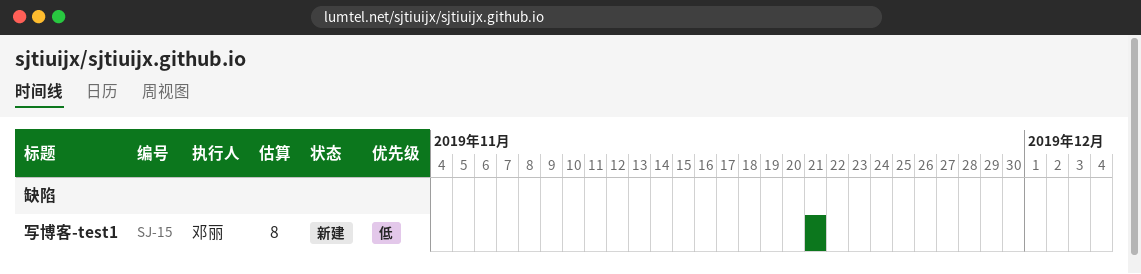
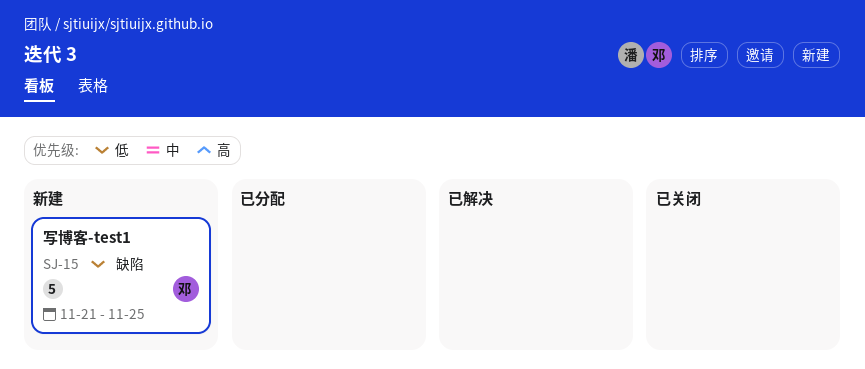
SJ-15, estimate: 8 -> 5
SJ-15, due: Nov 21 -> Nov 25

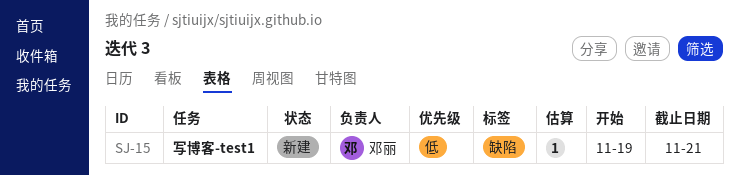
SJ-15, estimate: 5 -> 1
SJ-15, start: Nov 21 -> Nov 19
SJ-15, due: Nov 25 -> Nov 21

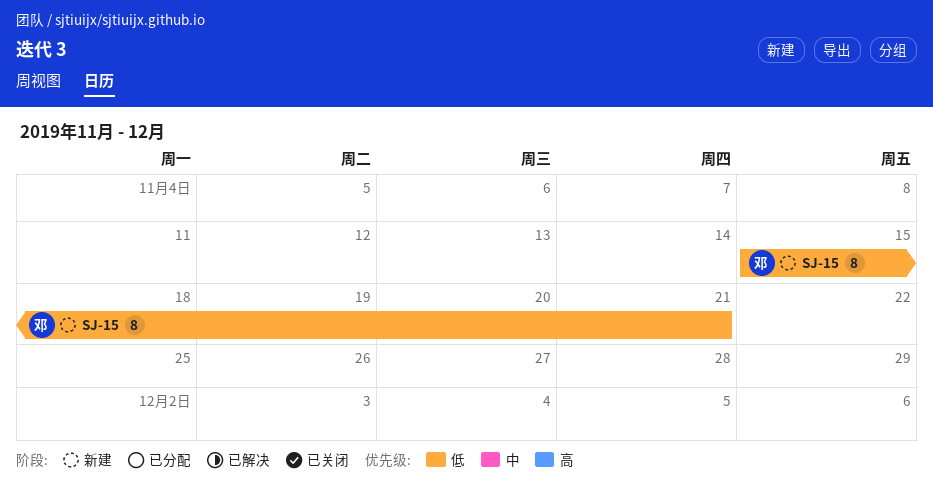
SJ-15, estimate: 1 -> 8
SJ-15, start: Nov 19 -> Nov 15

